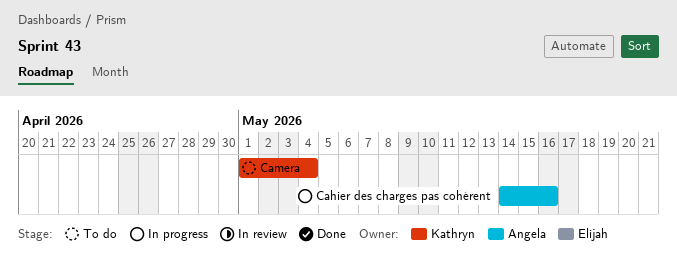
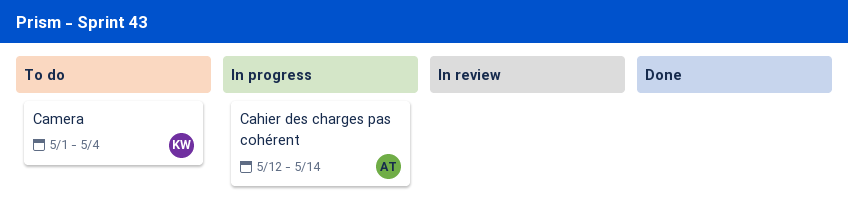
Cahier des charges pas cohérent, start: May 14 -> May 12
Cahier des charges pas cohérent, due: May 16 -> May 14

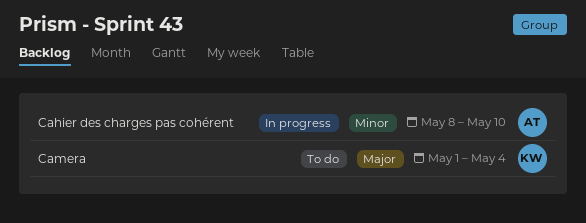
Cahier des charges pas cohérent, start: May 12 -> May 8
Cahier des charges pas cohérent, due: May 14 -> May 10

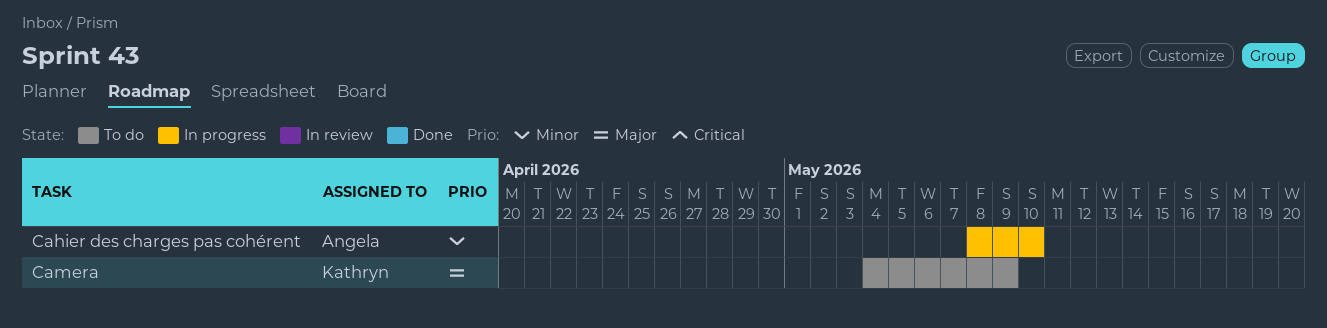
Camera, start: May 1 -> May 4
Camera, due: May 4 -> May 9

